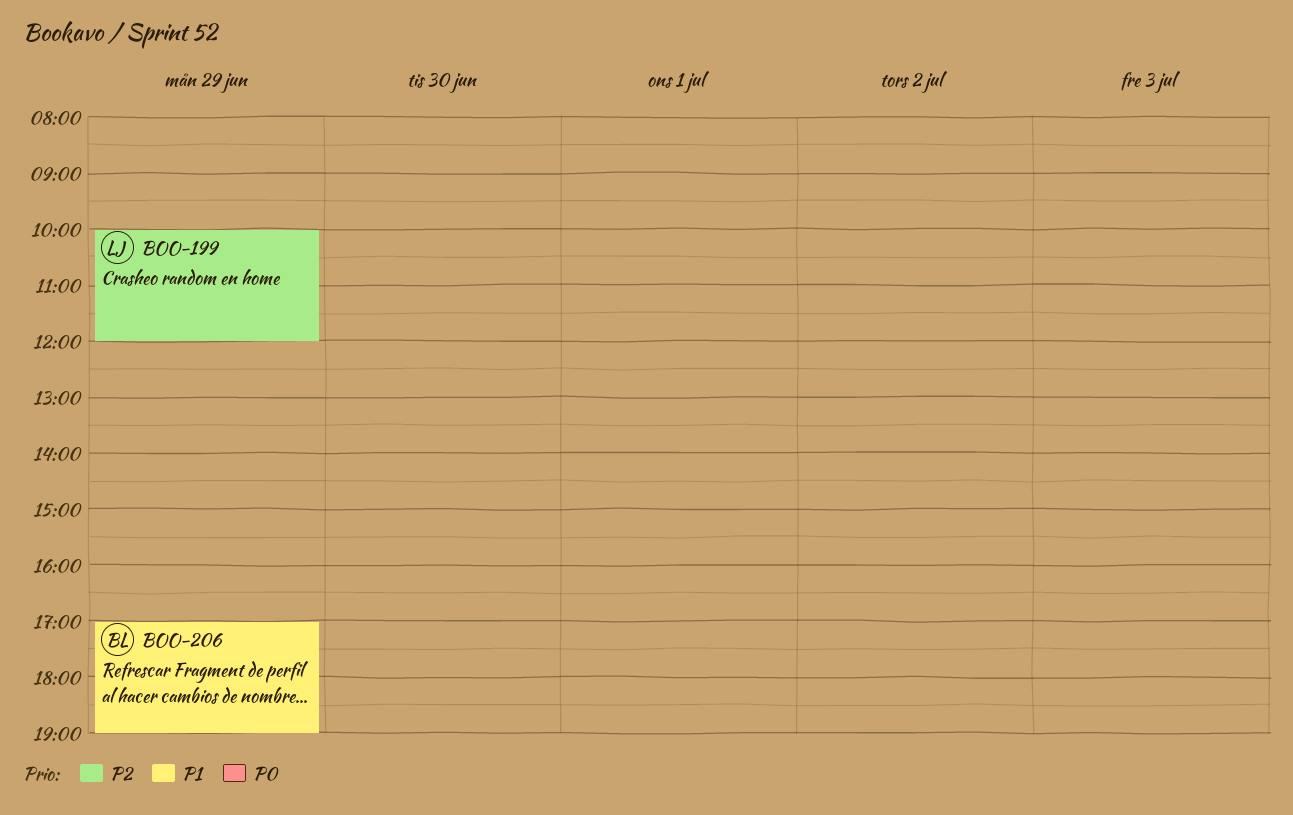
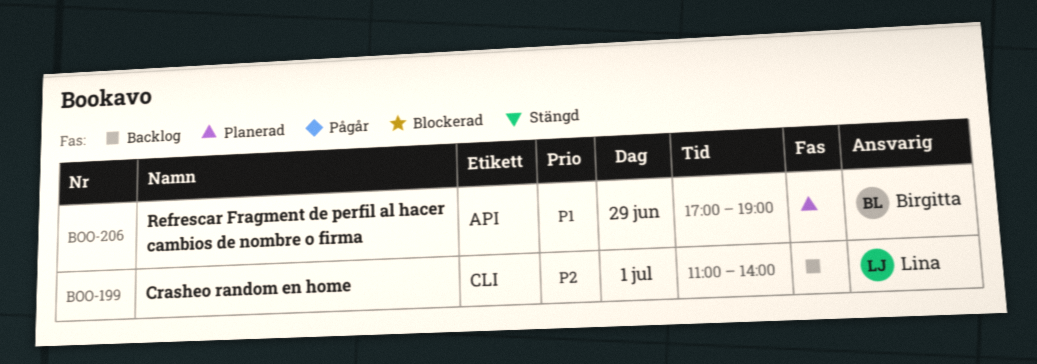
BOO-199, day: Jun 29 -> Jul 1
BOO-199, begins: 10:00 -> 11:00
BOO-199, ends: 12:00 -> 14:00

